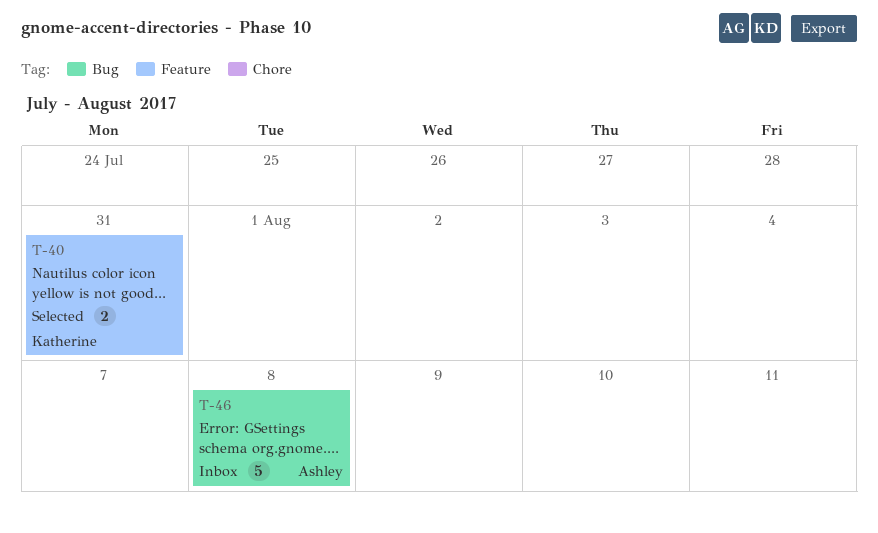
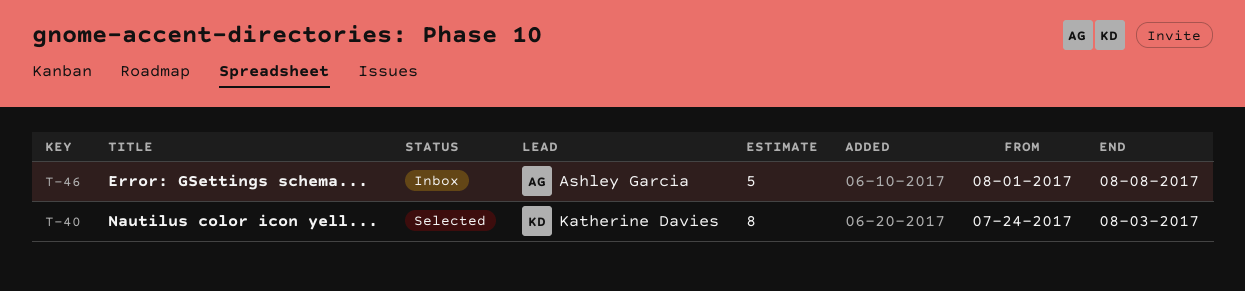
T-40, estimate: 2 -> 8
T-40, due: Jul 31 -> Aug 3

